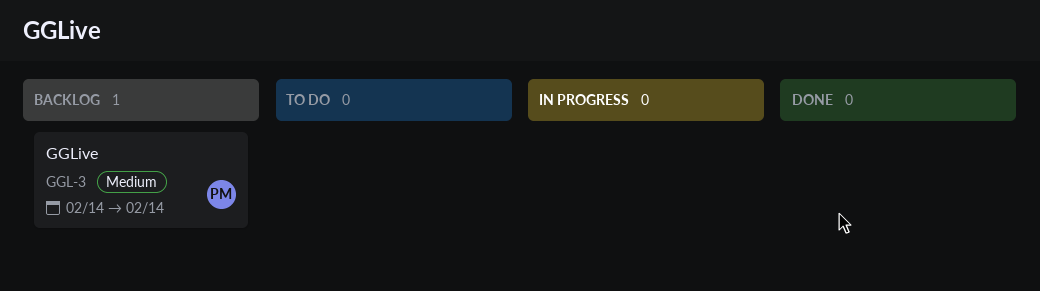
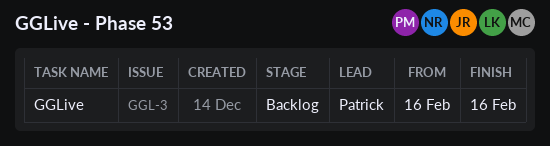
GGL-3, start: Feb 14 -> Feb 16
GGL-3, due: Feb 14 -> Feb 16

